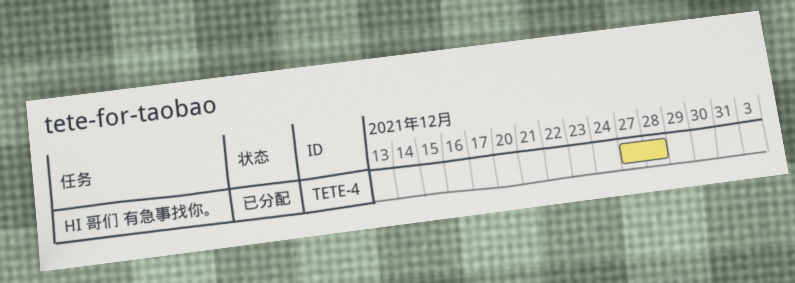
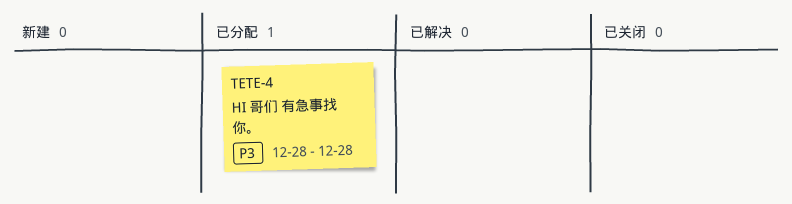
TETE-4, start: Dec 27 -> Dec 28

